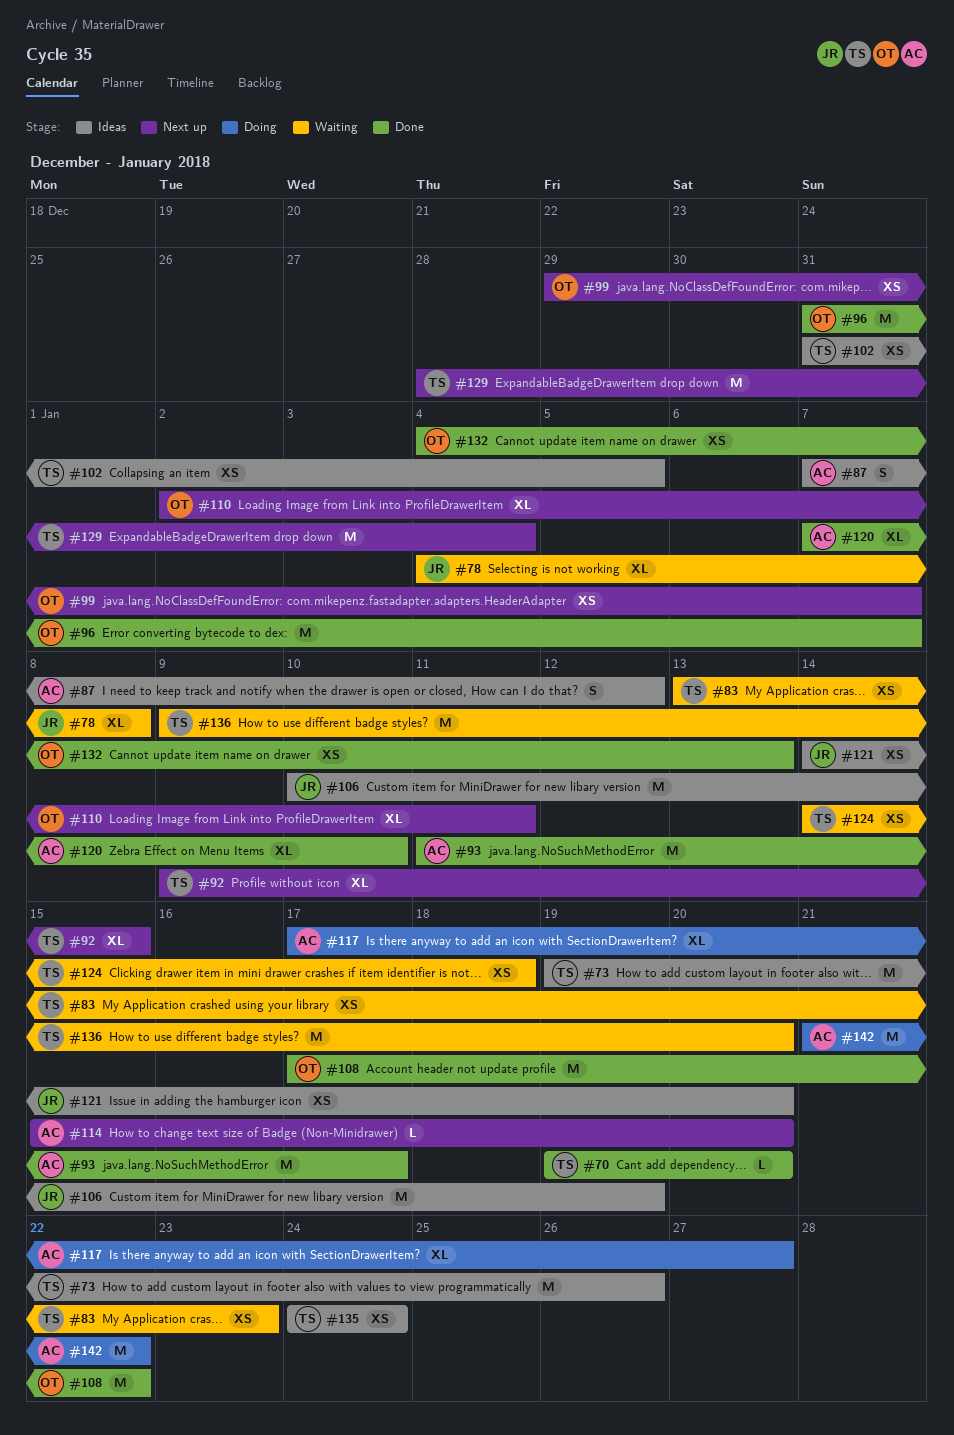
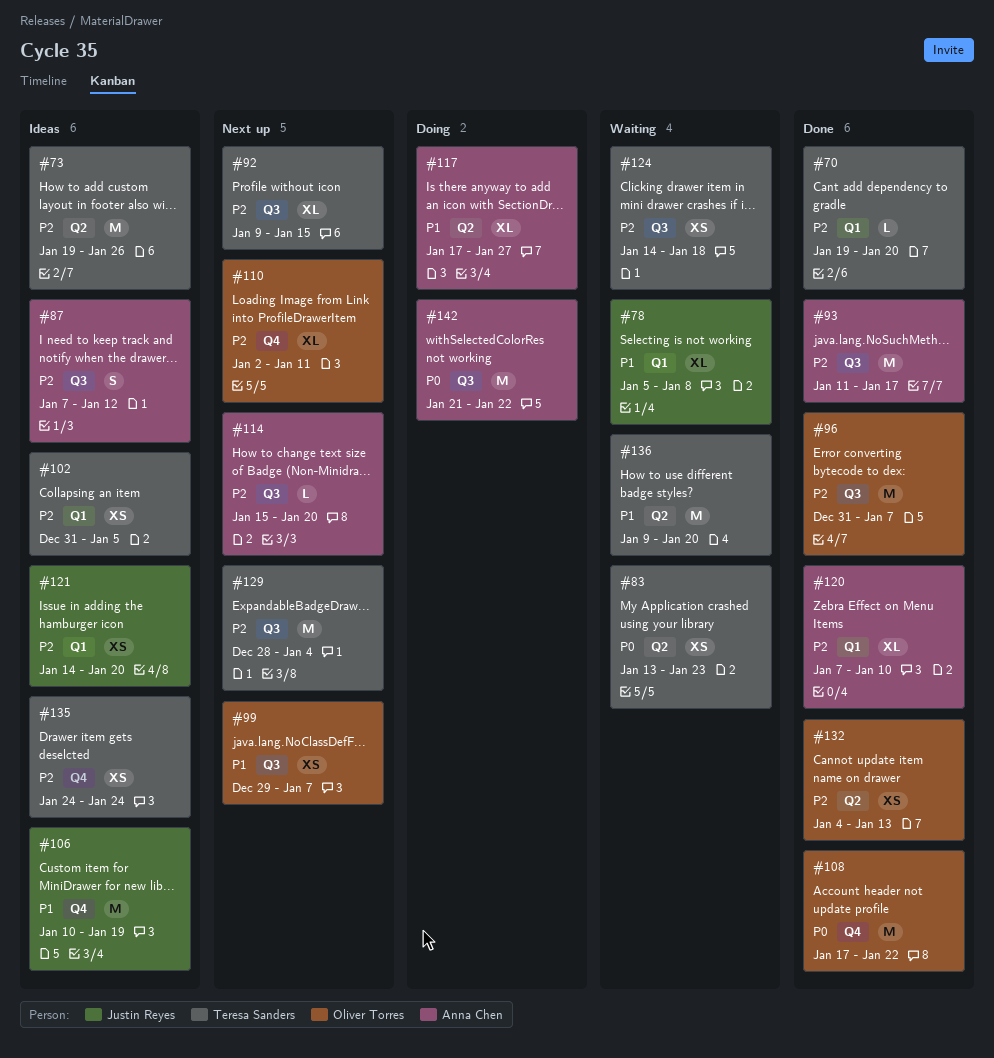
#78, start: Jan 4 -> Jan 5

